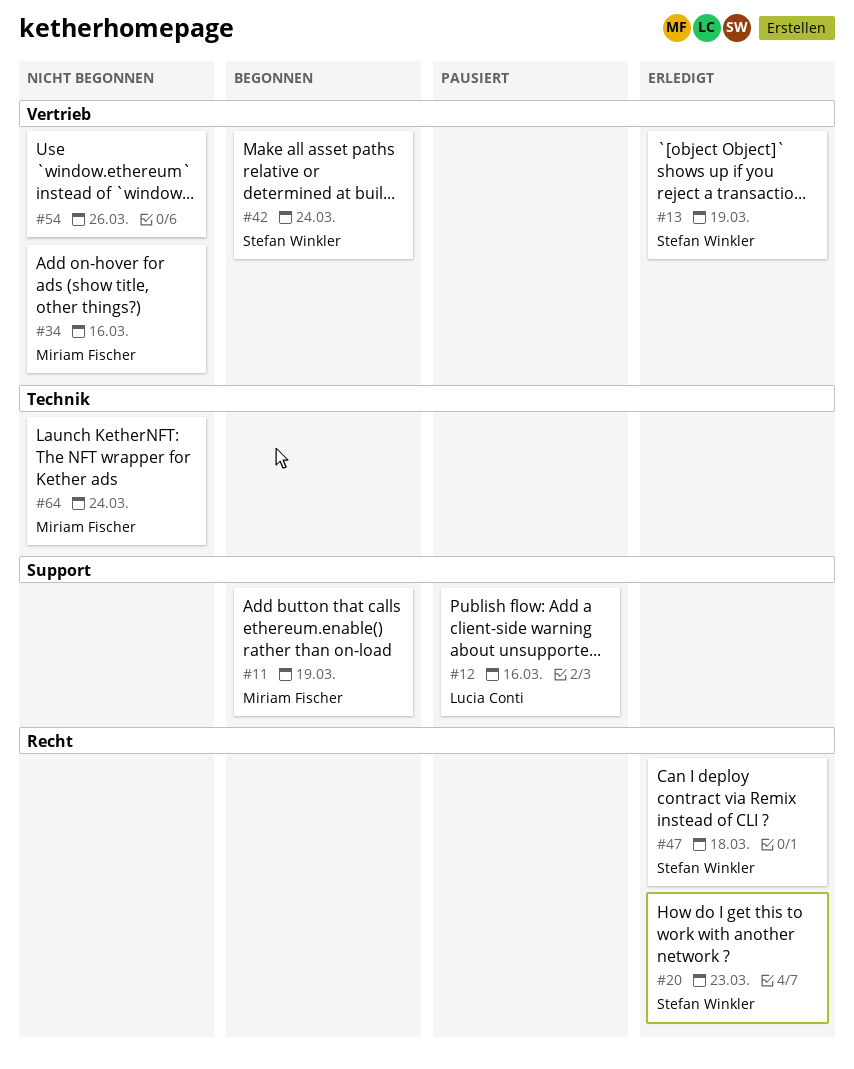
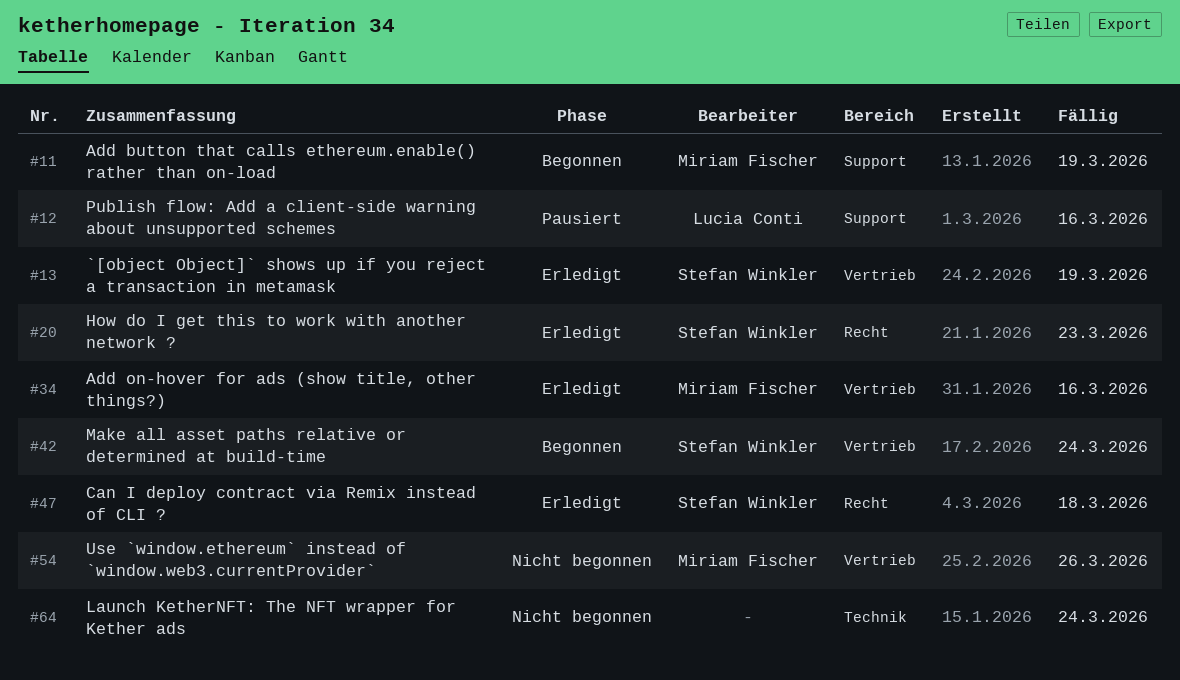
#34, status: Nicht begonnen -> Erledigt
#54, owner: none -> Miriam Fischer
#64, owner: Miriam Fischer -> none

